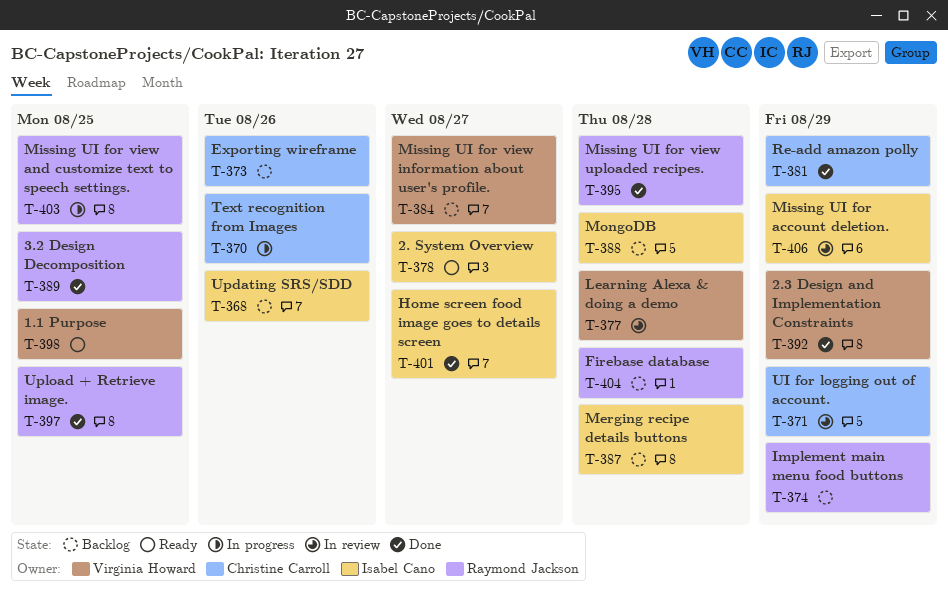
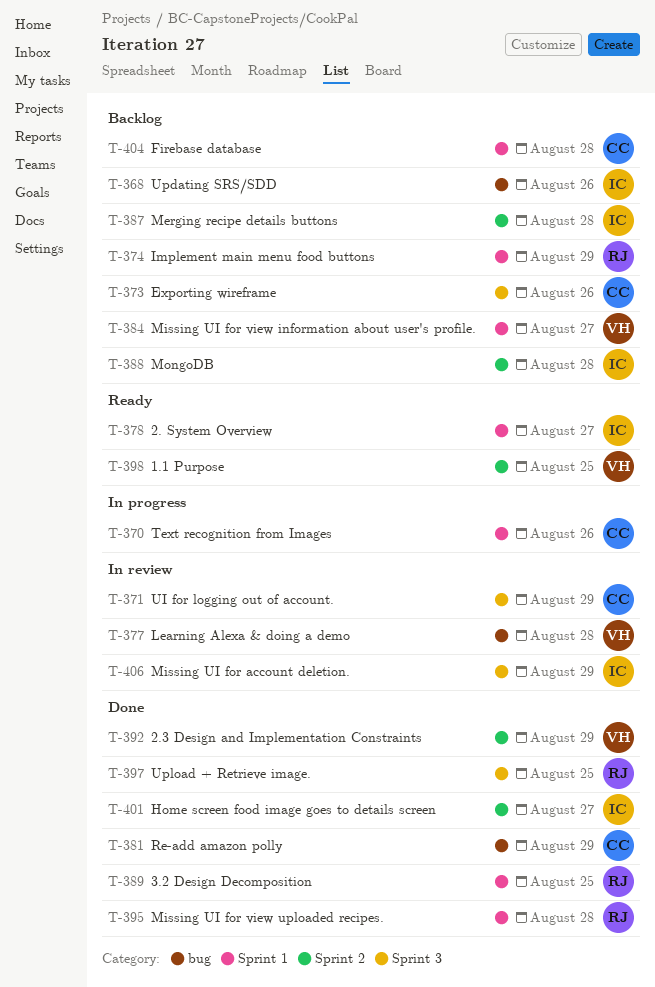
T-403: present -> none
T-404, owner: Raymond Jackson -> Christine Carroll

